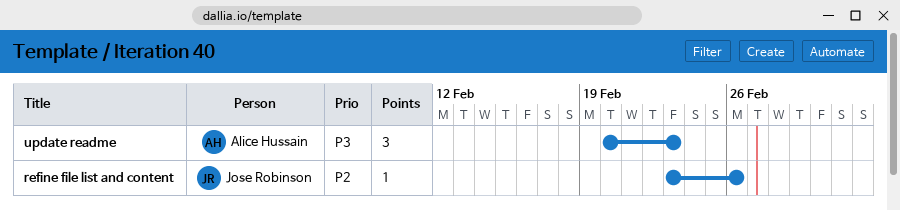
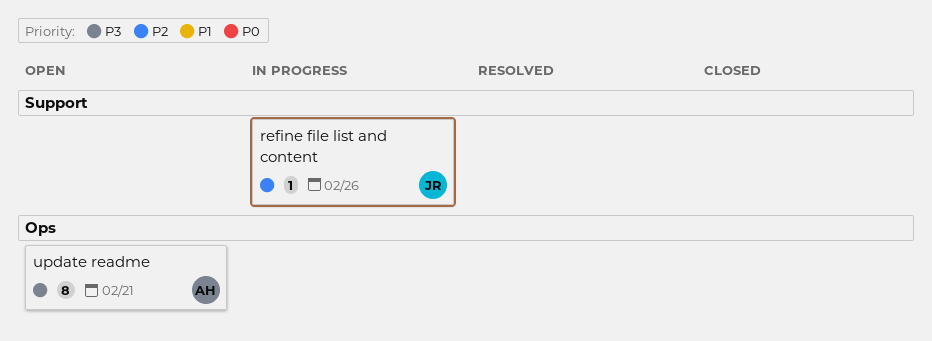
update readme, estimate: 3 -> 8
update readme, due: Feb 23 -> Feb 21

